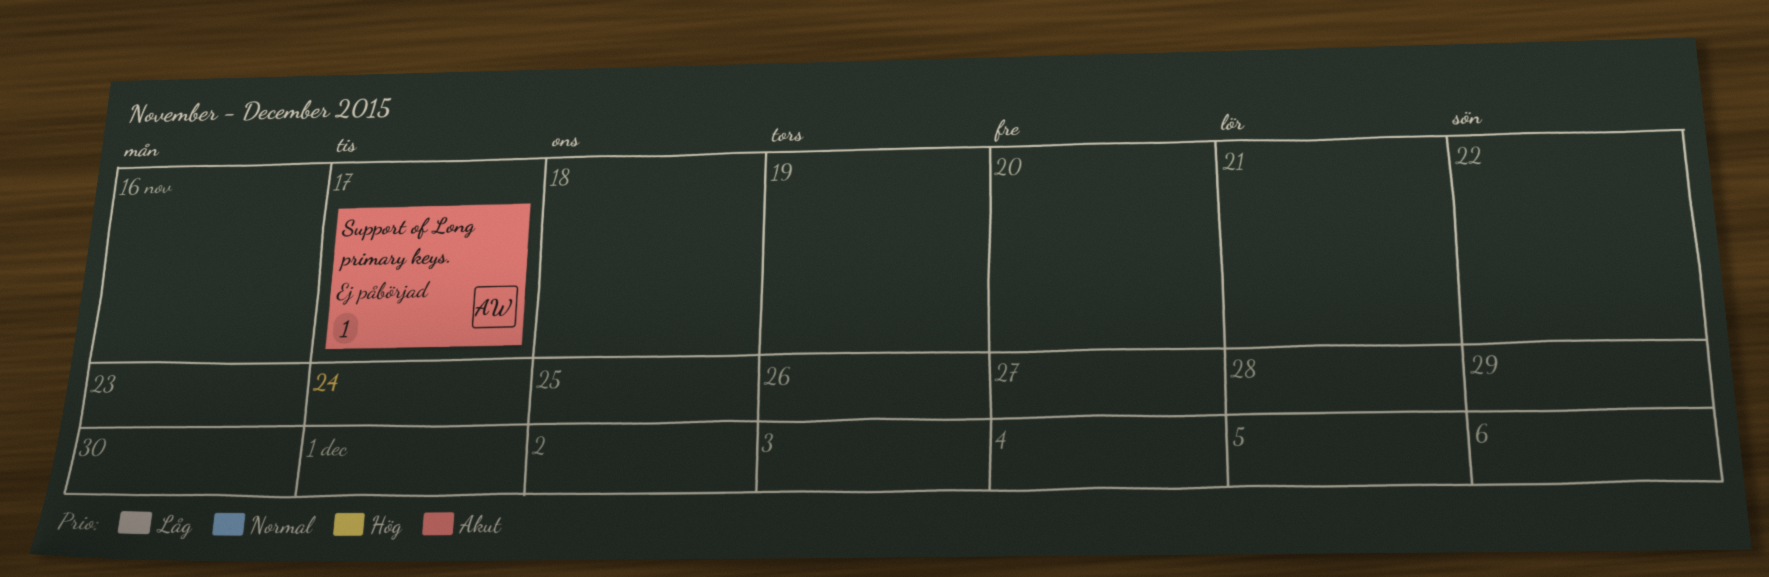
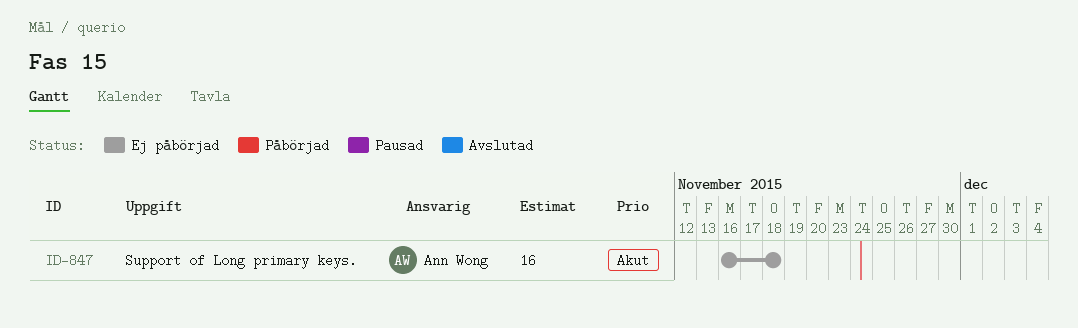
Support of Long primary keys., estimate: 1 -> 16
Support of Long primary keys., due: Nov 17 -> Nov 18

